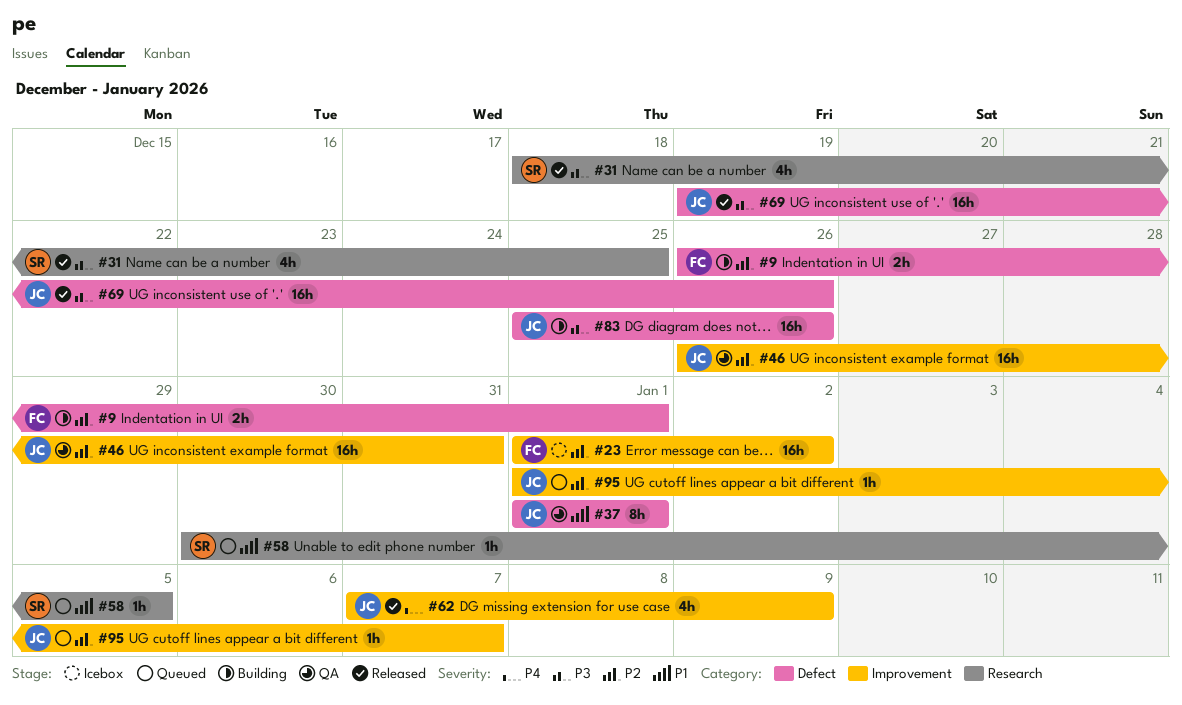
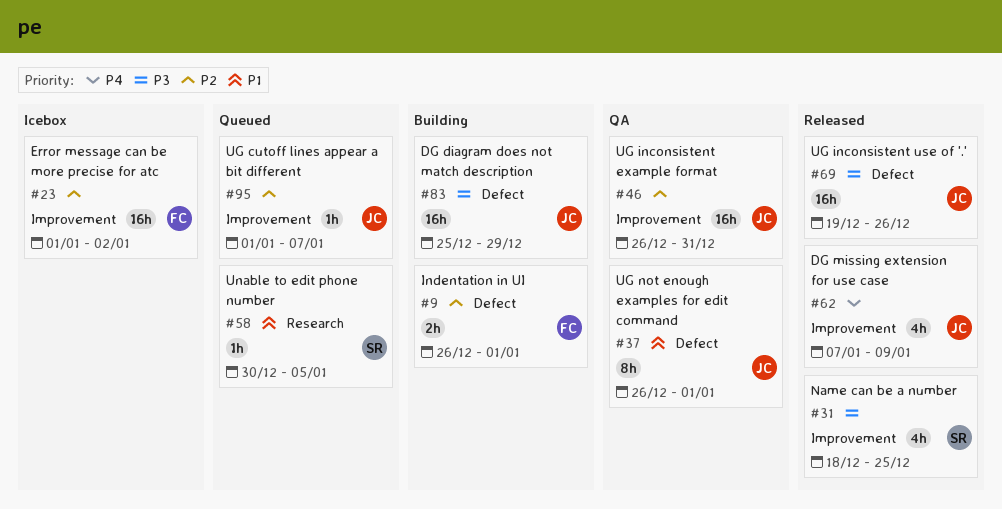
#31, label: Research -> Improvement
#37, start: Jan 1 -> Dec 26
#83, due: Dec 26 -> Dec 29

